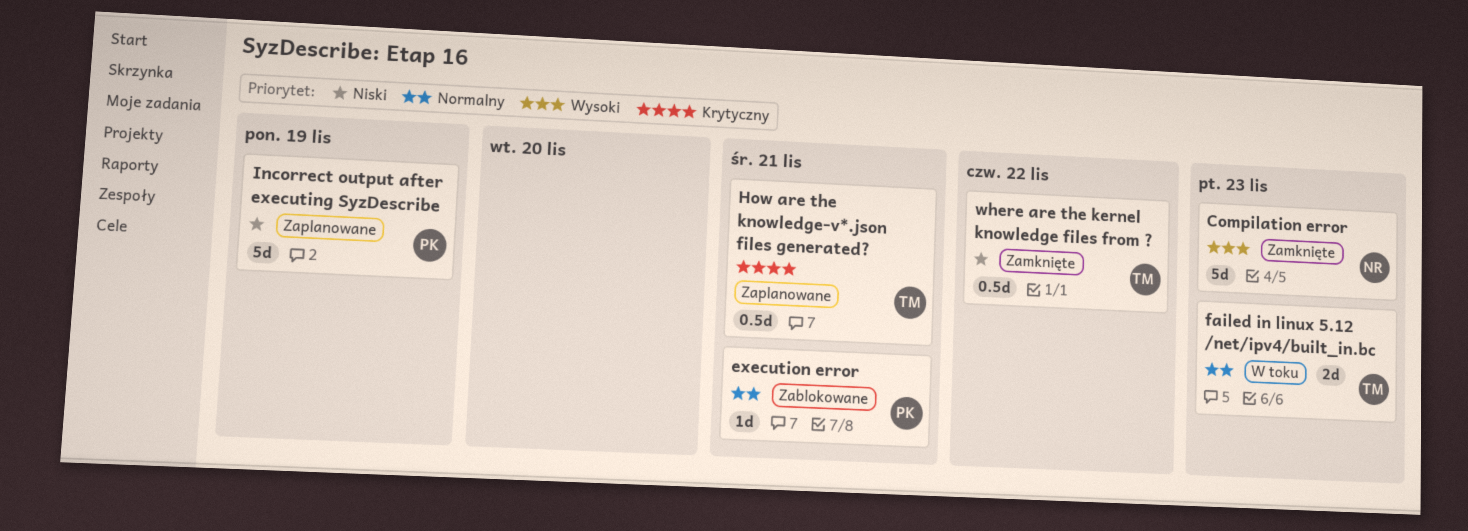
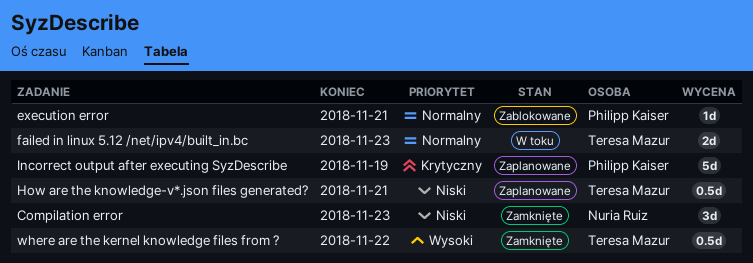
Compilation error, priority: Wysoki -> Niski
Compilation error, estimate: 5d -> 3d
How are the knowledge-v*.json files generated?, priority: Krytyczny -> Niski
Incorrect output after executing SyzDescribe, priority: Niski -> Krytyczny
where are the kernel knowledge files from ?, priority: Niski -> Wysoki

